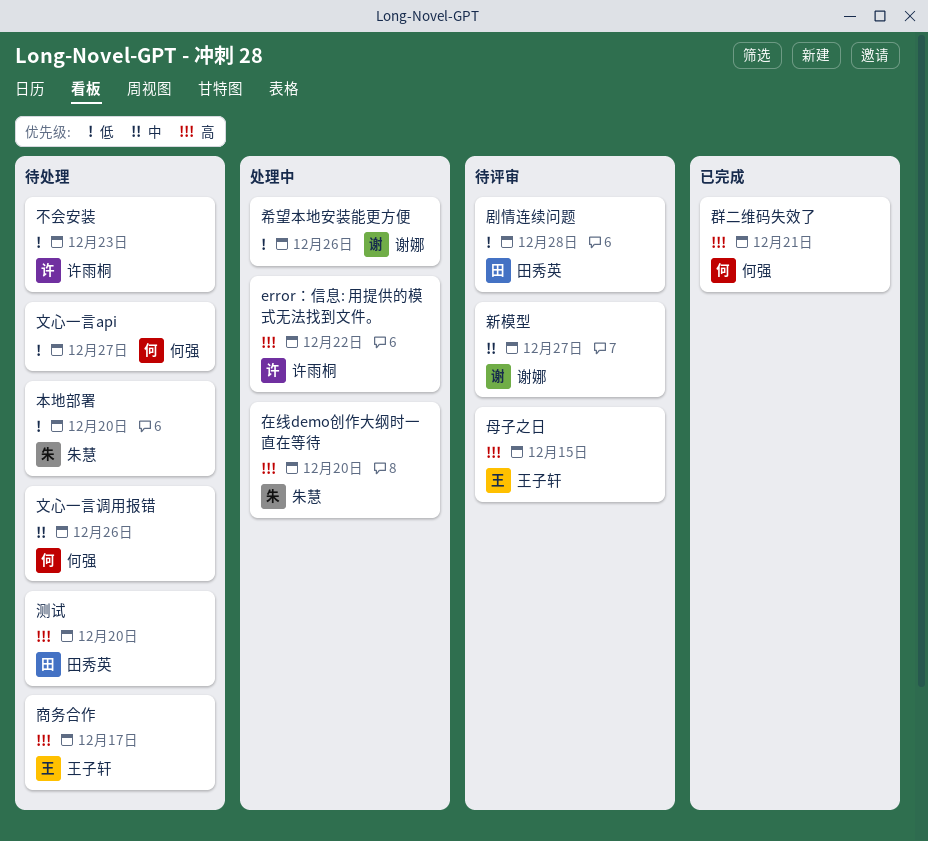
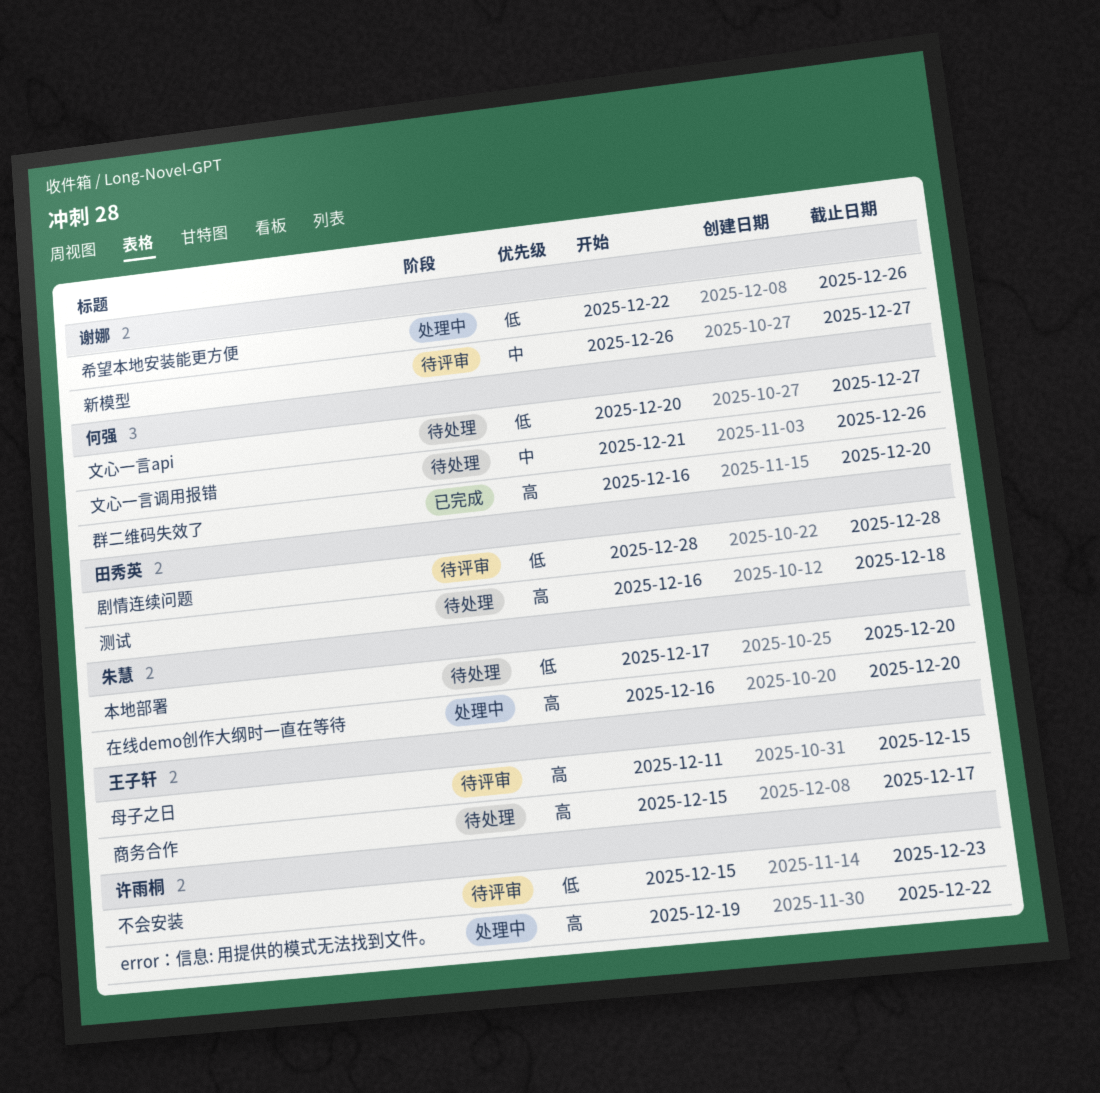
不会安装, status: 待处理 -> 待评审
测试, due: Dec 20 -> Dec 18
群二维码失效了, due: Dec 21 -> Dec 20

